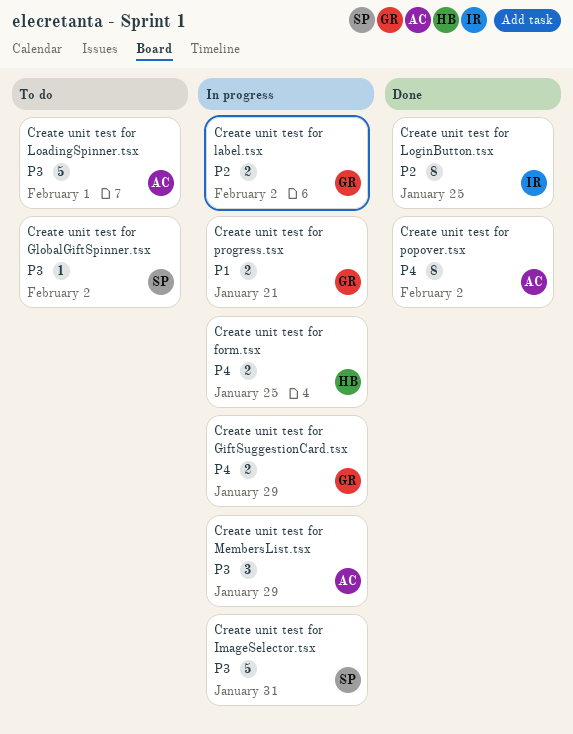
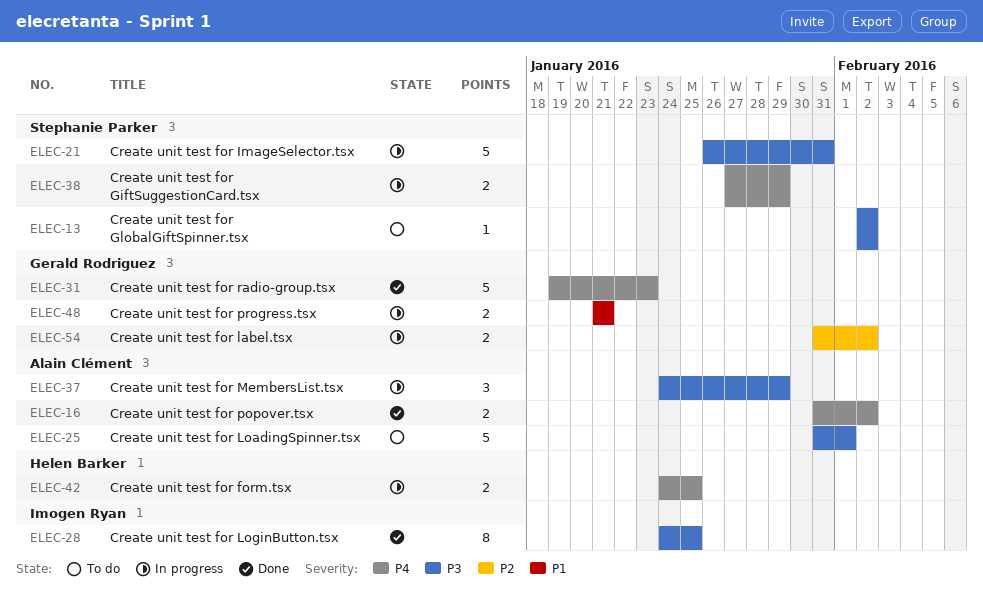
Create unit test for GiftSuggestionCard.tsx, owner: Gerald Rodriguez -> Stephanie Parker
Create unit test for LoginButton.tsx, priority: P2 -> P3
Create unit test for popover.tsx, estimate: 8 -> 2
Create unit test for radio-group.tsx: none -> present

